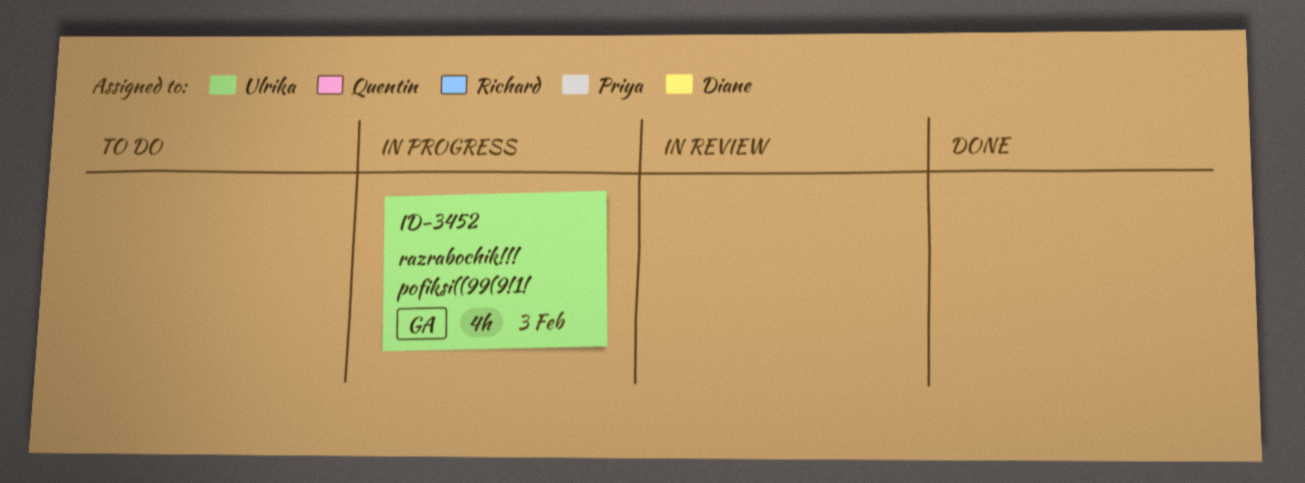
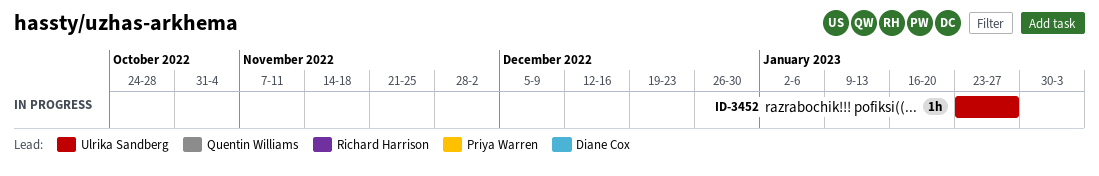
ID-3452, estimate: 4h -> 1h
ID-3452, due: Feb 3 -> Jan 27

